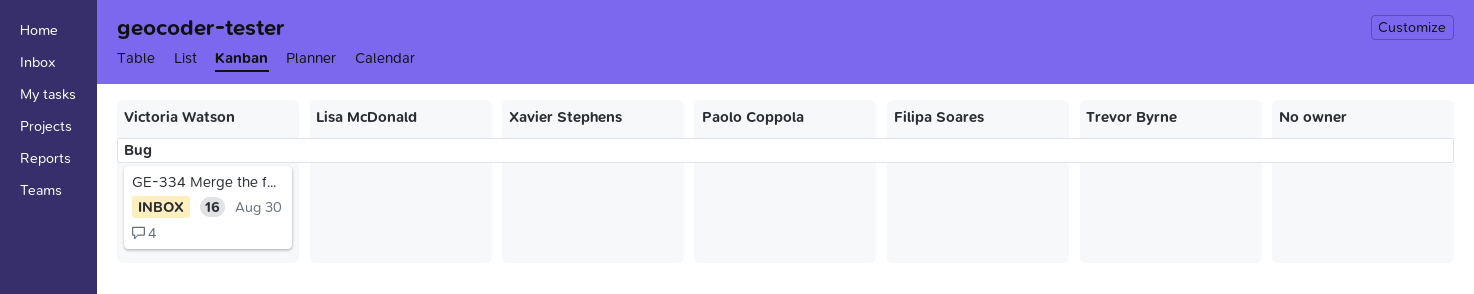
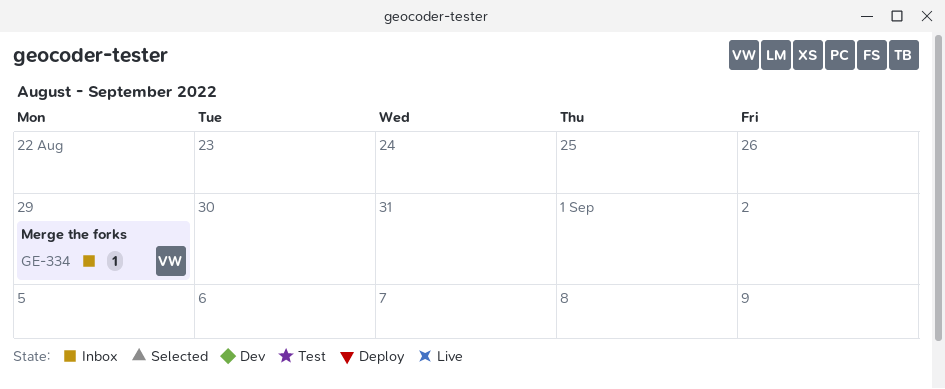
GE-334, estimate: 16 -> 1
GE-334, due: Aug 30 -> Aug 29

